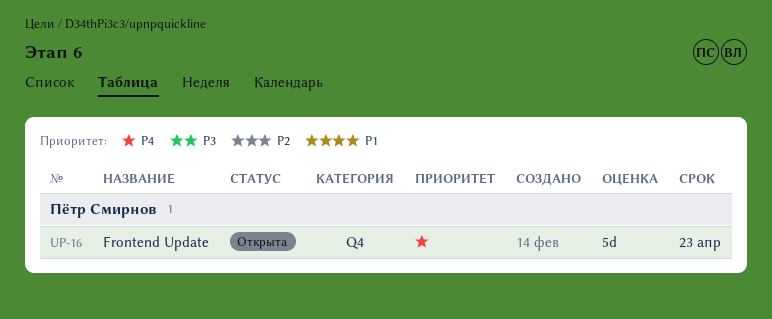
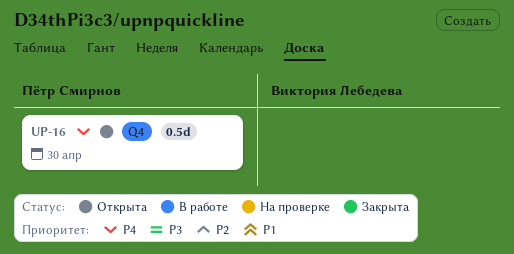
UP-16, estimate: 5d -> 0.5d
UP-16, due: Apr 23 -> Apr 30

